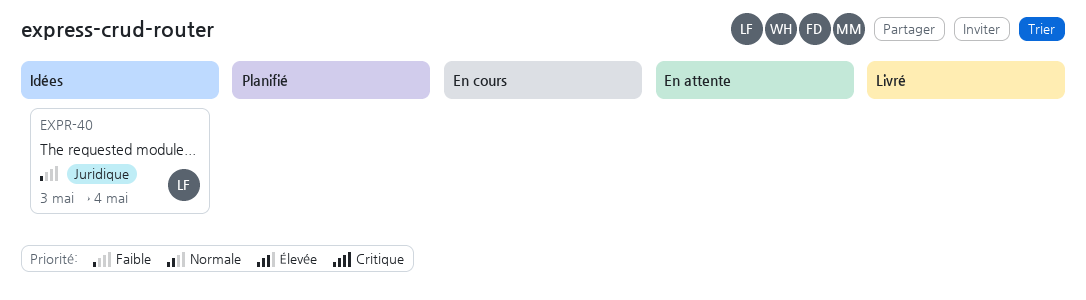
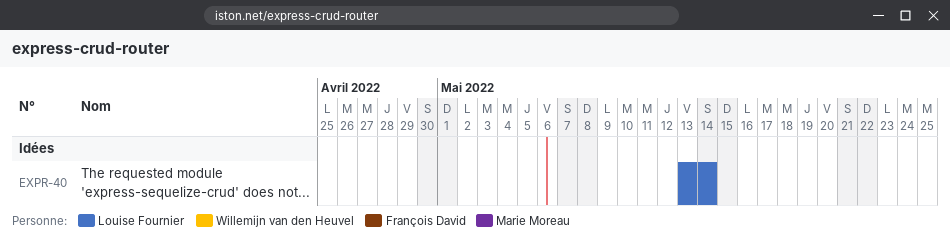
EXPR-40, start: May 3 -> May 13
EXPR-40, due: May 4 -> May 14

